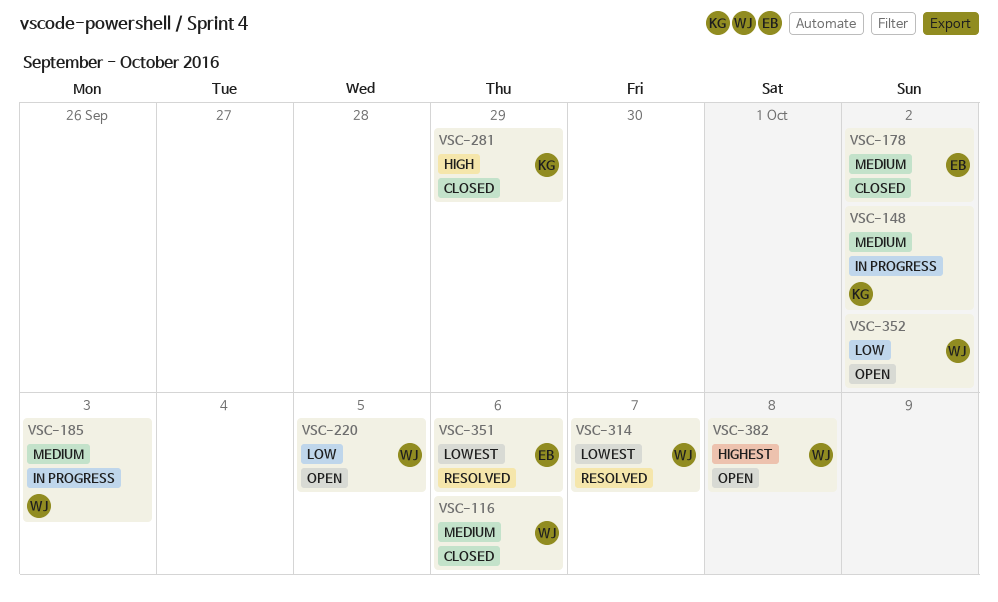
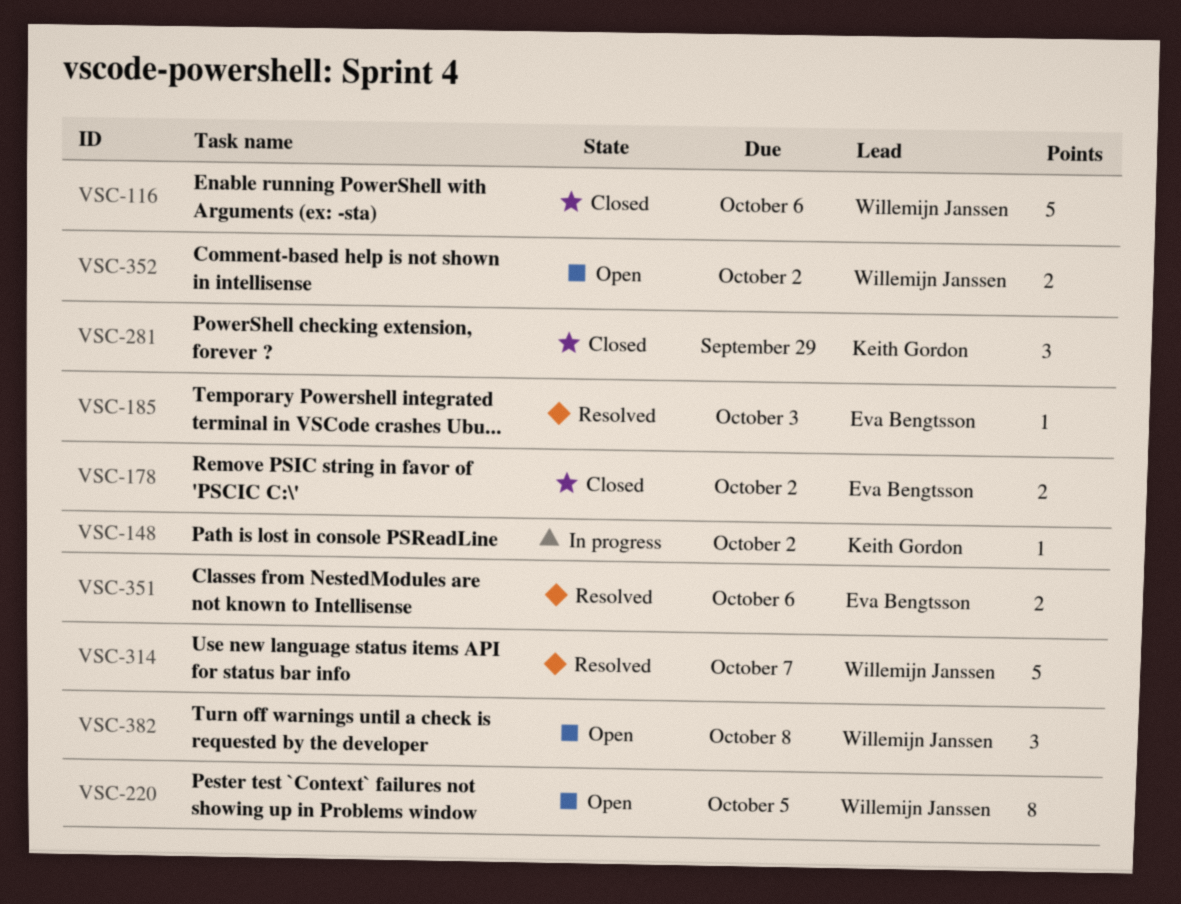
VSC-185, status: In progress -> Resolved
VSC-185, owner: Willemijn Janssen -> Eva Bengtsson

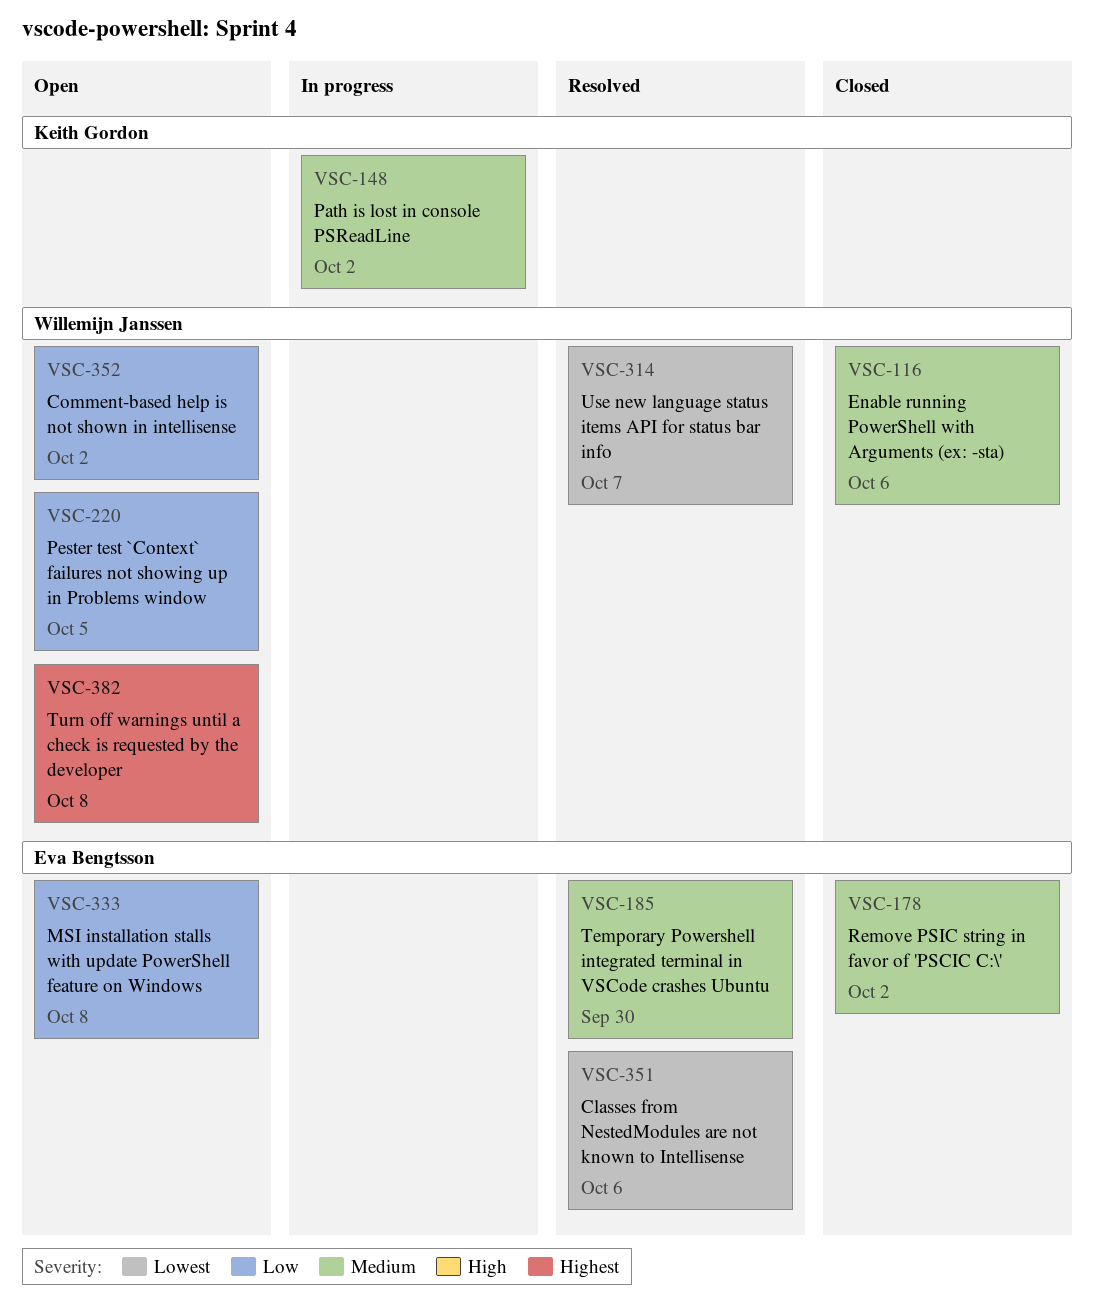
VSC-185, due: Oct 3 -> Sep 30
VSC-281: present -> none
VSC-333: none -> present

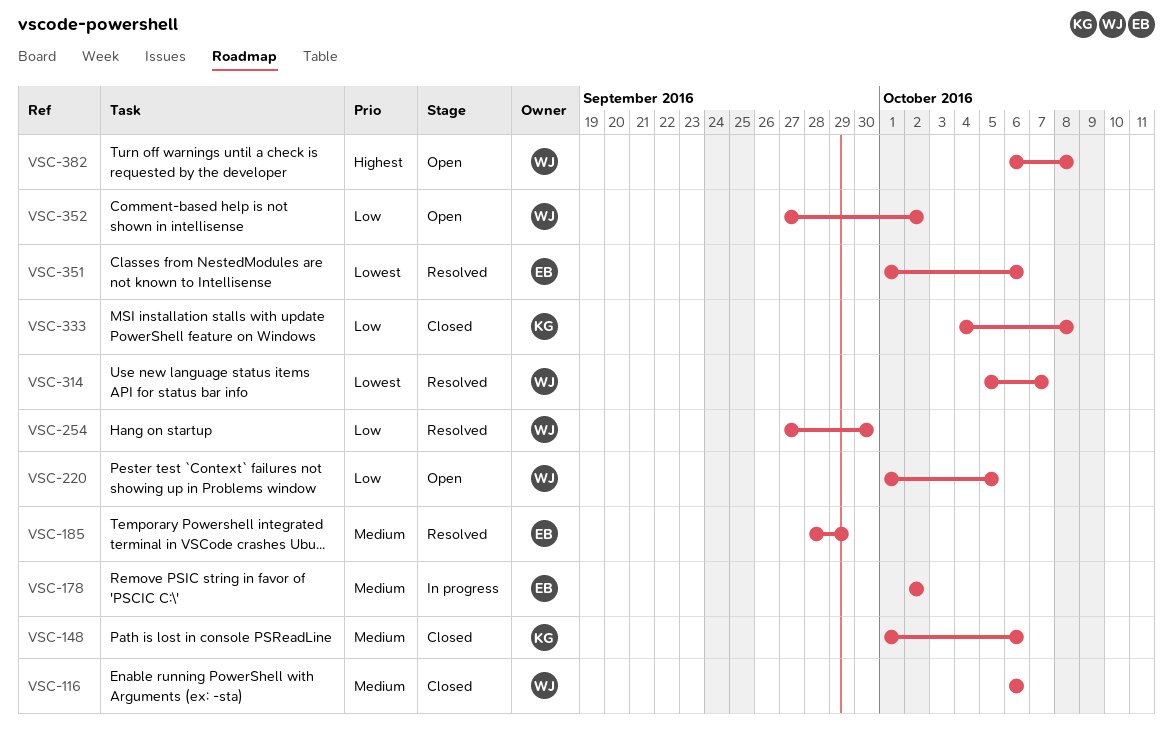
VSC-148, status: In progress -> Closed
VSC-148, due: Oct 2 -> Oct 6
VSC-178, status: Closed -> In progress
VSC-185, due: Sep 30 -> Sep 29
VSC-254: none -> present
VSC-333, status: Open -> Closed
VSC-333, owner: Eva Bengtsson -> Keith Gordon

